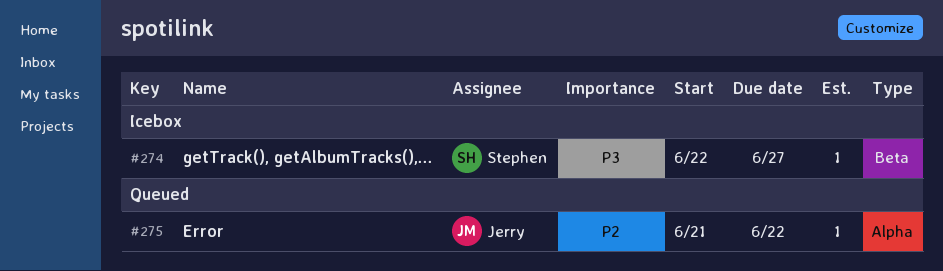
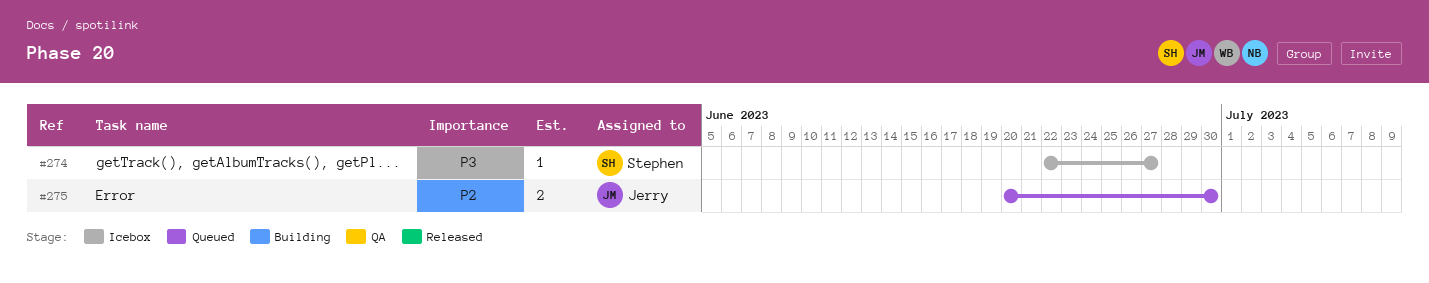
#275, estimate: 1 -> 2
#275, start: Jun 21 -> Jun 20
#275, due: Jun 22 -> Jun 30

